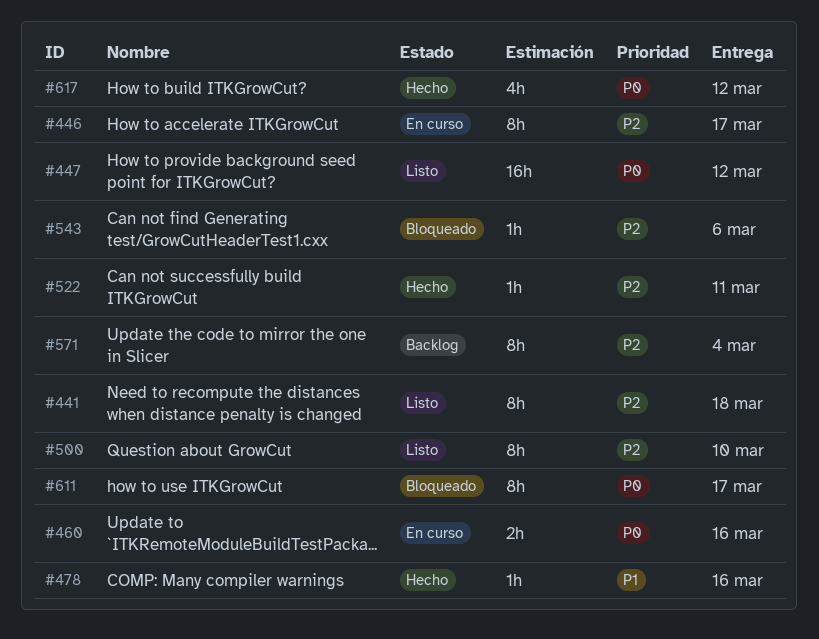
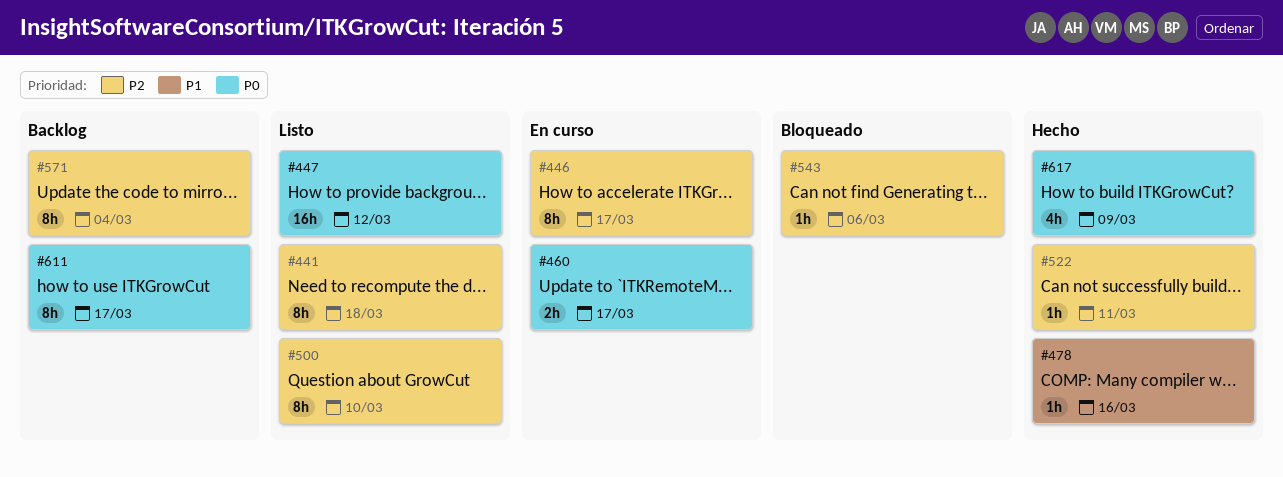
#460, due: Mar 16 -> Mar 17
#611, status: Bloqueado -> Backlog
#617, due: Mar 12 -> Mar 9

